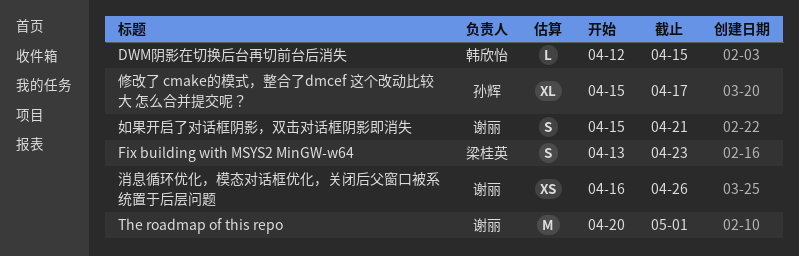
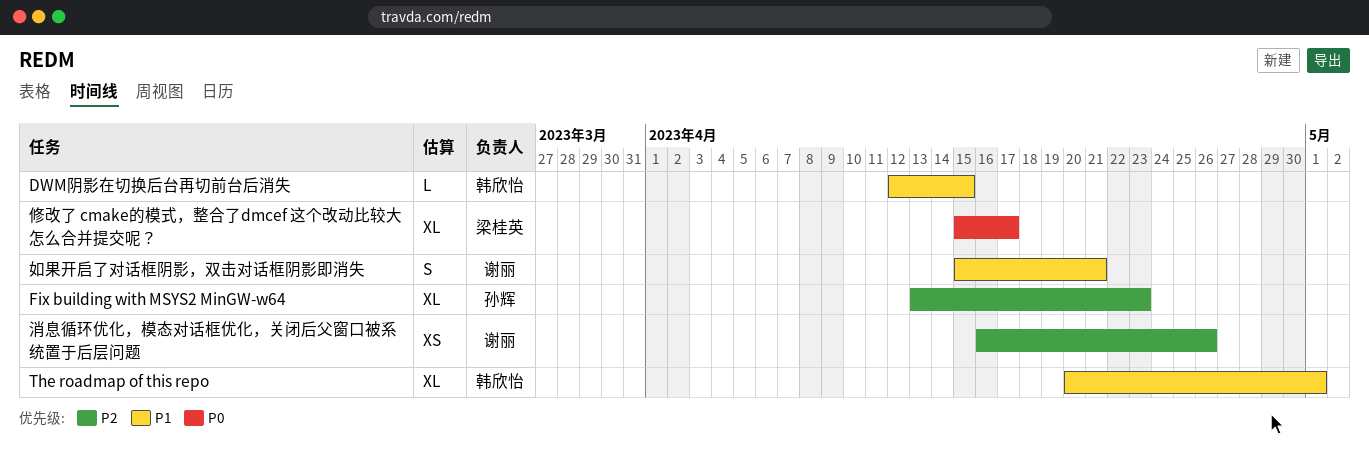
Fix building with MSYS2 MinGW-w64, owner: 梁桂英 -> 孙辉
Fix building with MSYS2 MinGW-w64, estimate: S -> XL
The roadmap of this repo, owner: 谢丽 -> 韩欣怡
The roadmap of this repo, estimate: M -> XL
修改了 cmake的模式，整合了dmcef 这个改动比较大 怎么合并提交呢？, owner: 孙辉 -> 梁桂英

